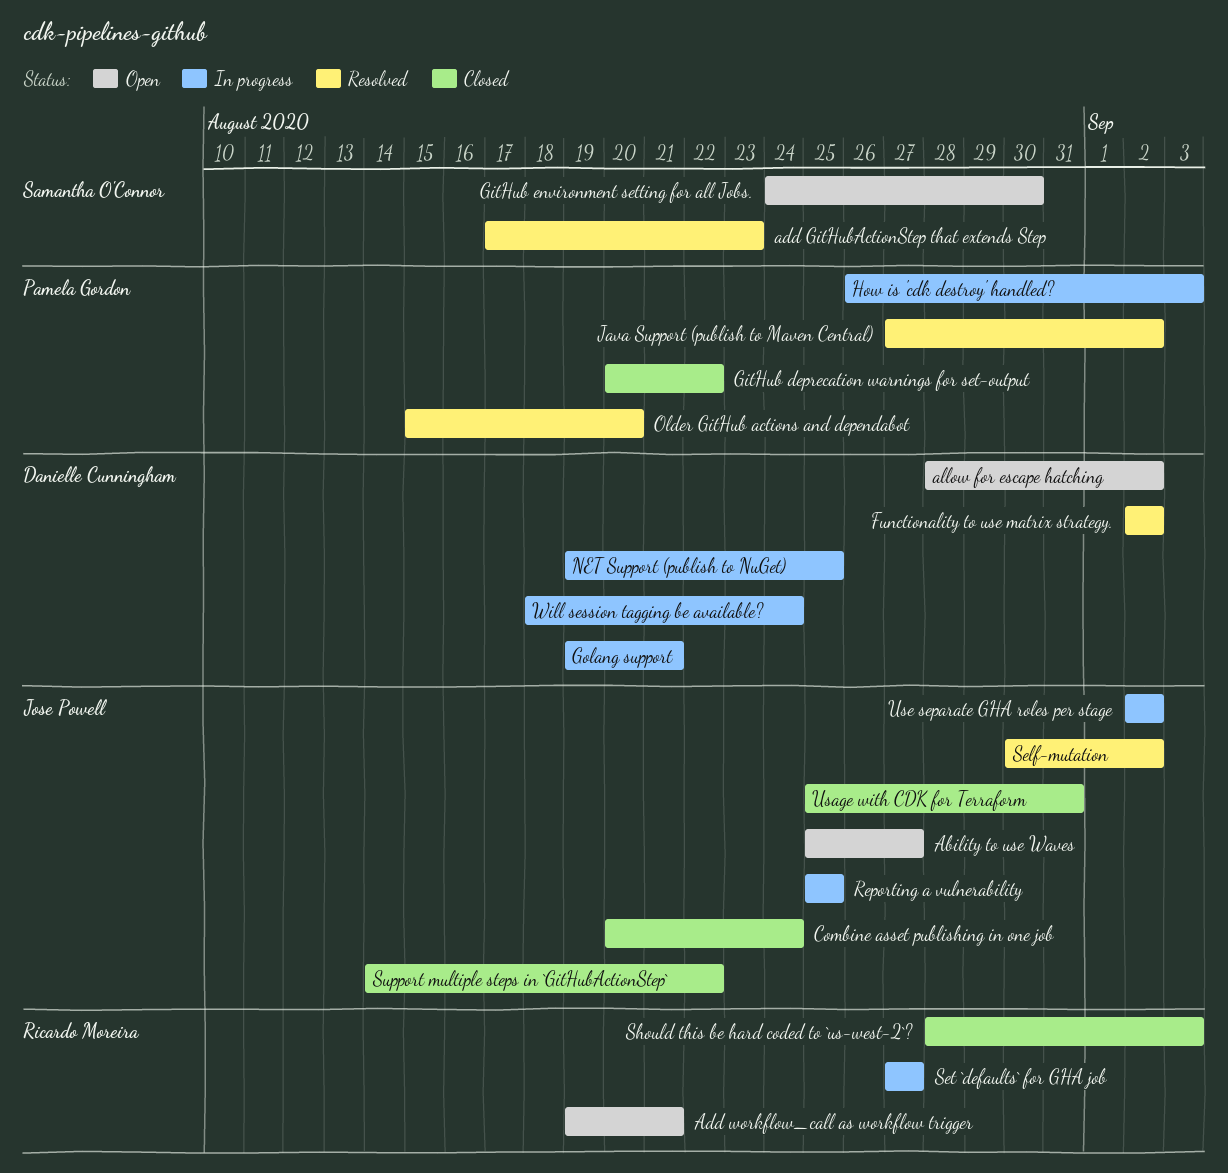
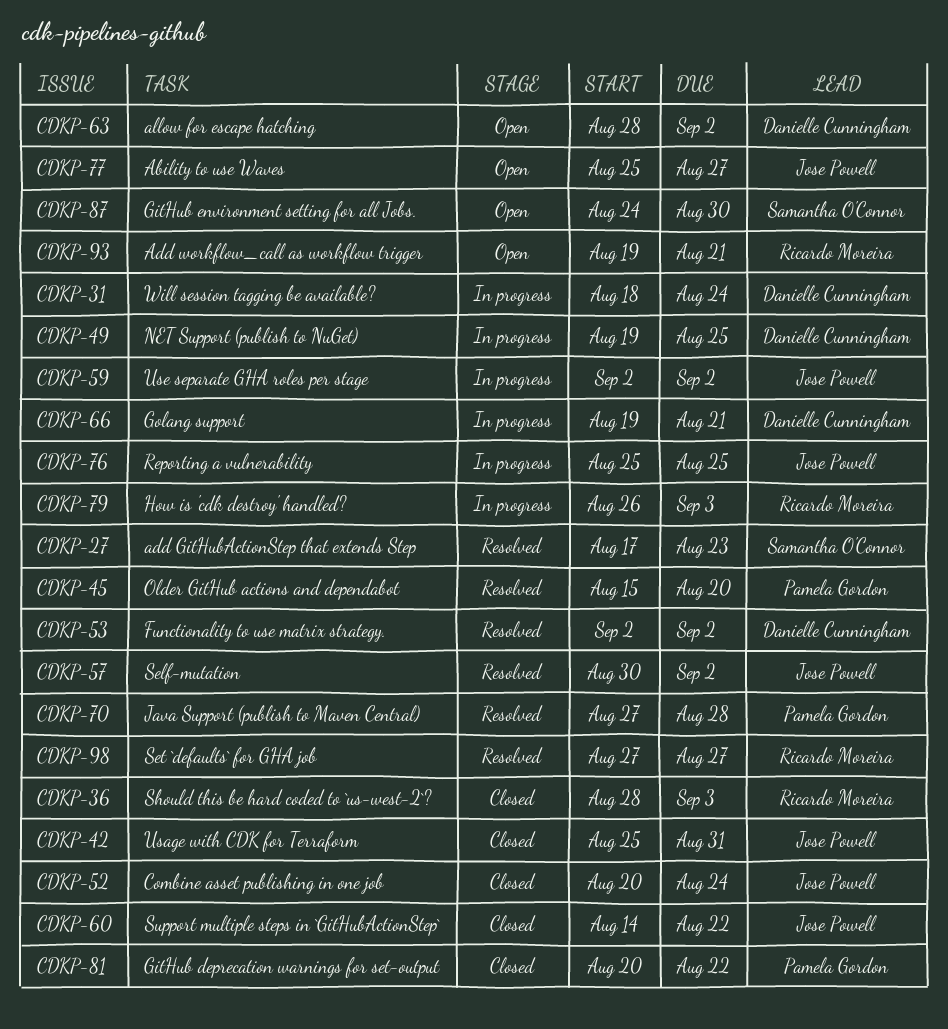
How is 'cdk destroy' handled?, owner: Pamela Gordon -> Ricardo Moreira
Java Support (publish to Maven Central), due: Sep 2 -> Aug 28
Set `defaults` for GHA job, status: In progress -> Resolved

